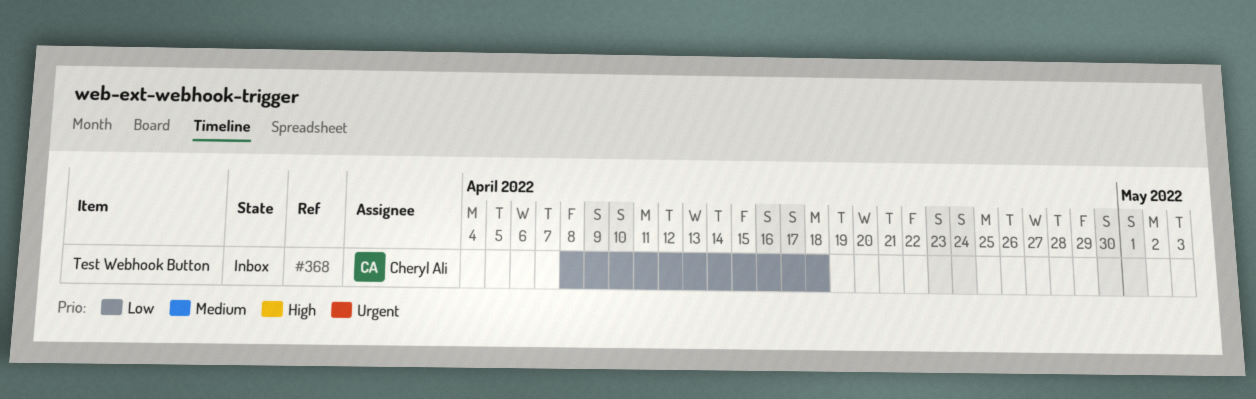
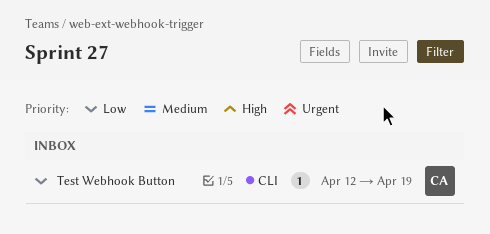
Test Webhook Button, start: Apr 8 -> Apr 12
Test Webhook Button, due: Apr 18 -> Apr 19

